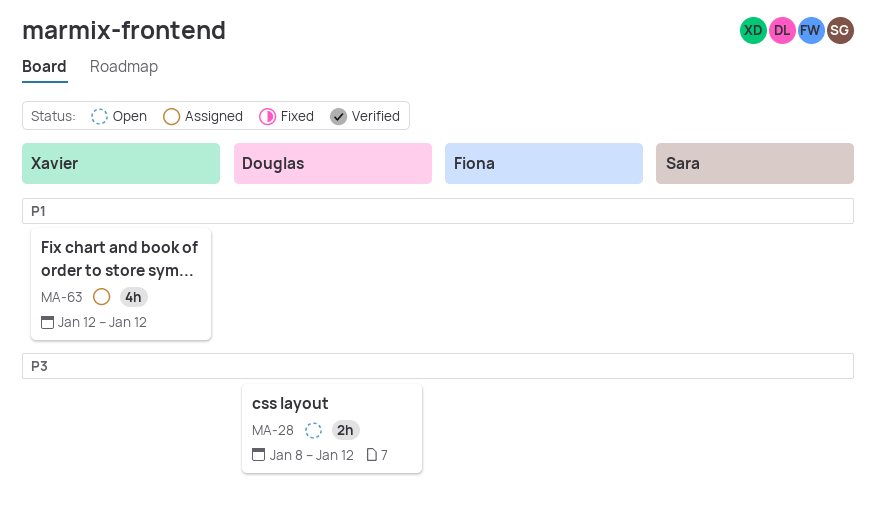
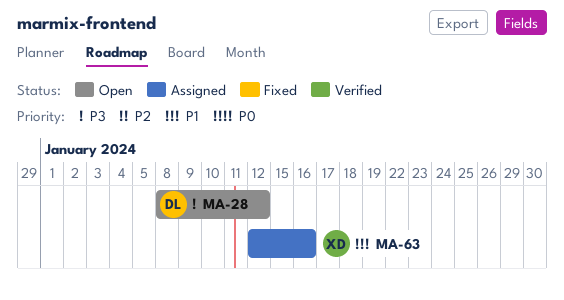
MA-63, due: Jan 12 -> Jan 16

